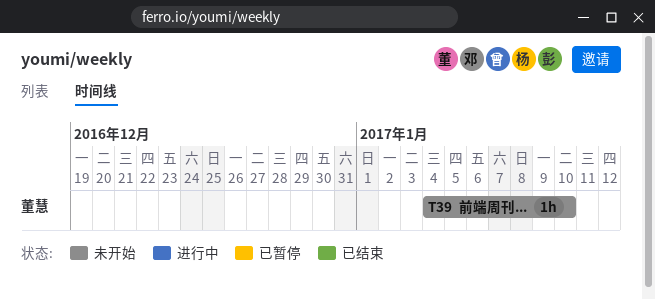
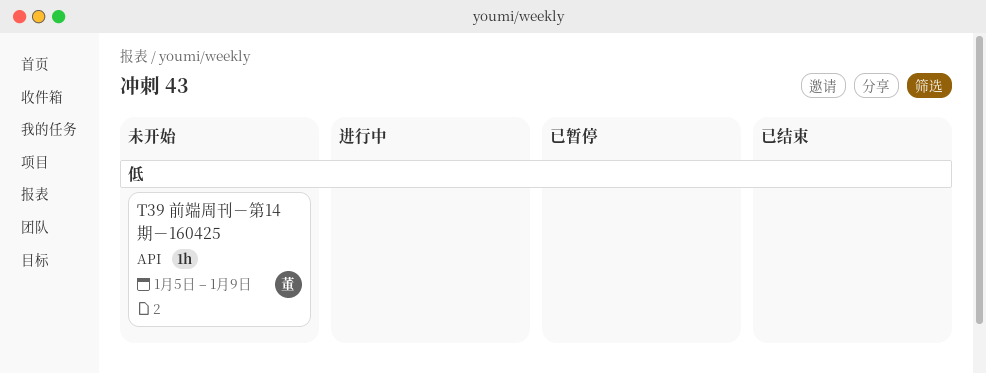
T39, start: Jan 4 -> Jan 5
T39, due: Jan 10 -> Jan 9

